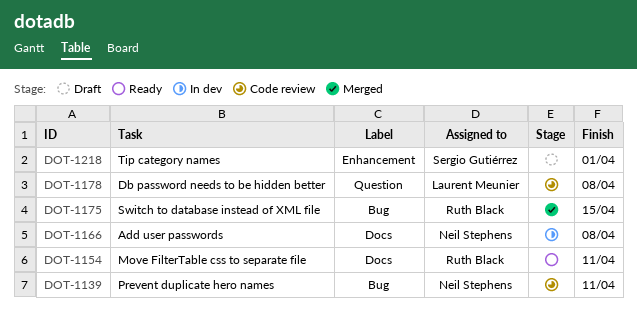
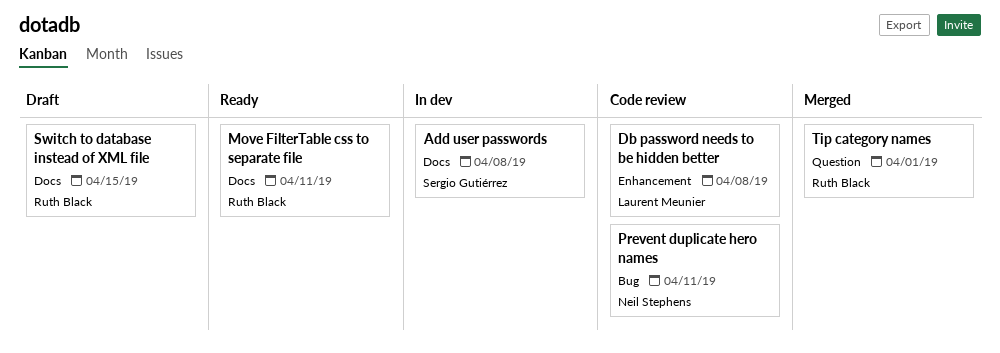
Add user passwords, owner: Neil Stephens -> Sergio Gutiérrez
Db password needs to be hidden better, label: Question -> Enhancement
Switch to database instead of XML file, status: Merged -> Draft
Switch to database instead of XML file, label: Bug -> Docs
Tip category names, status: Draft -> Merged
Tip category names, owner: Sergio Gutiérrez -> Ruth Black
Tip category names, label: Enhancement -> Question

